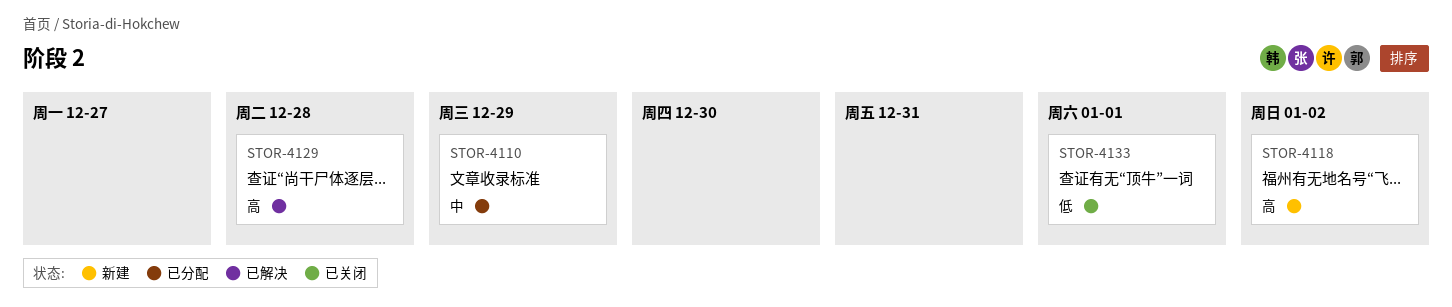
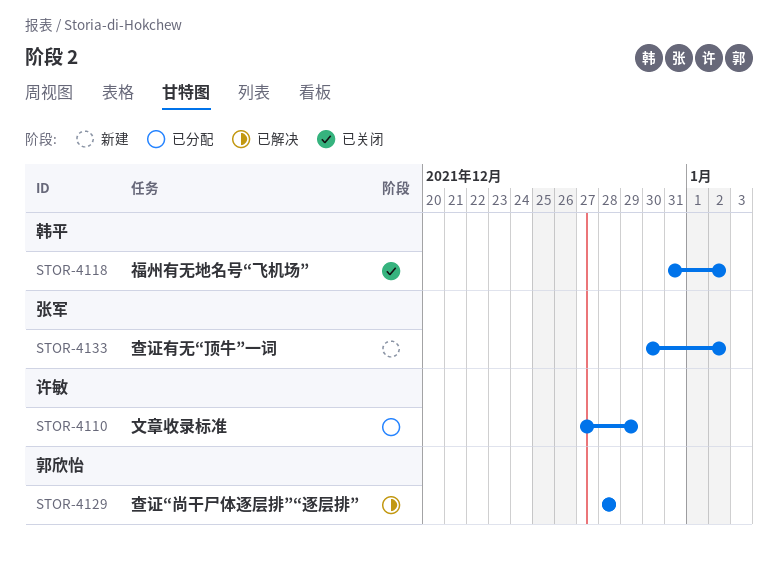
STOR-4118, status: 新建 -> 已关闭
STOR-4133, status: 已关闭 -> 新建
STOR-4133, due: Jan 1 -> Jan 2

